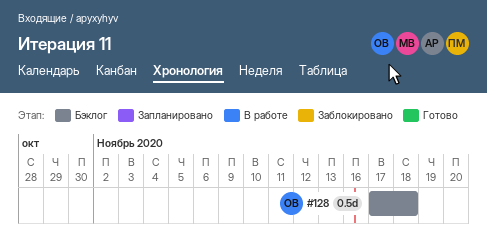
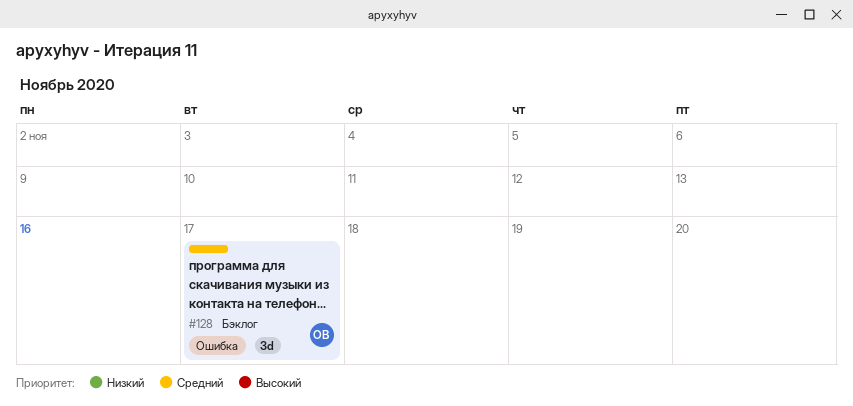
#128, estimate: 0.5d -> 3d
#128, due: Nov 18 -> Nov 17

